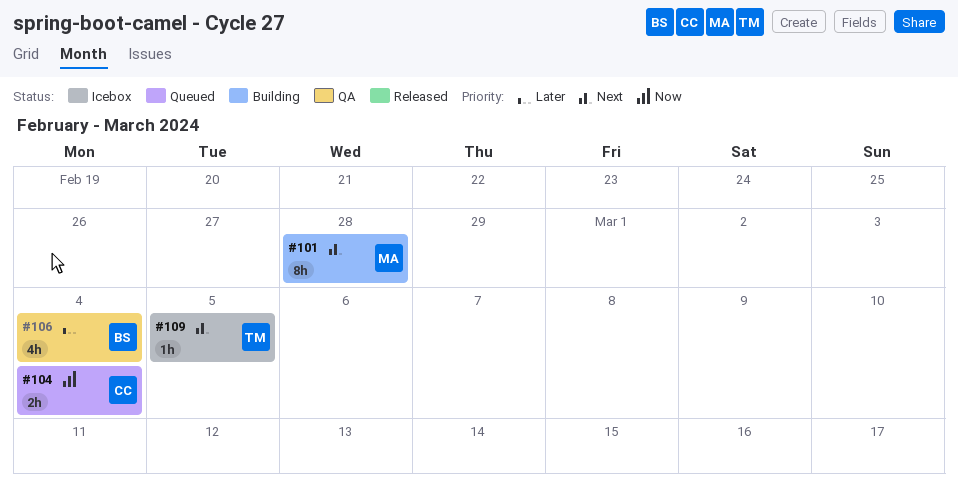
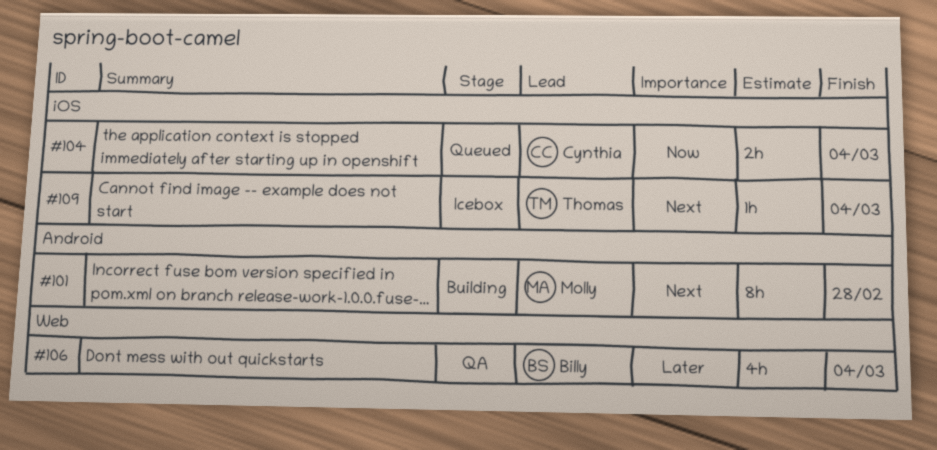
#109, due: Mar 5 -> Mar 4

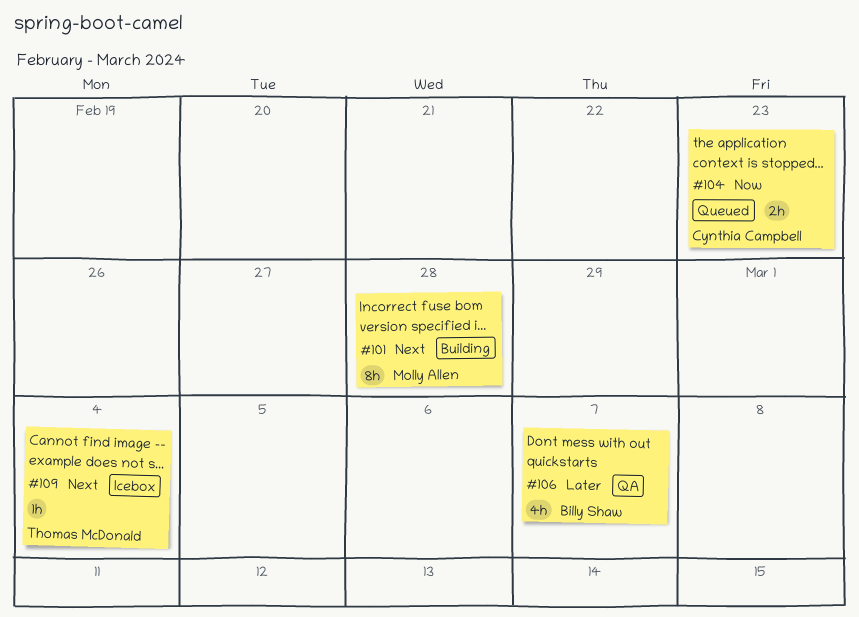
#104, due: Mar 4 -> Feb 23
#106, due: Mar 4 -> Mar 7

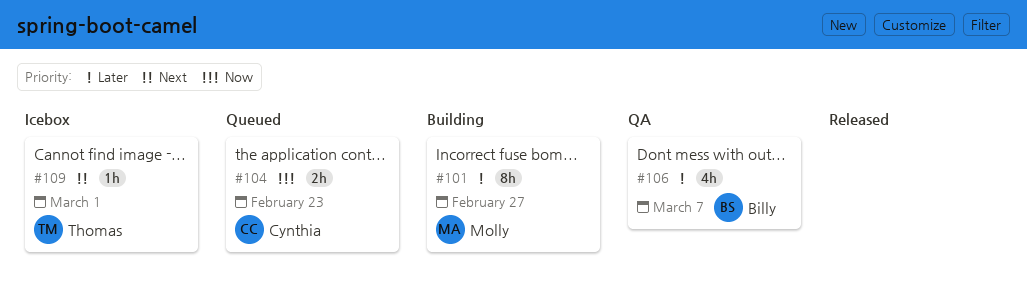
#101, priority: Next -> Later
#101, due: Feb 28 -> Feb 27
#109, due: Mar 4 -> Mar 1

